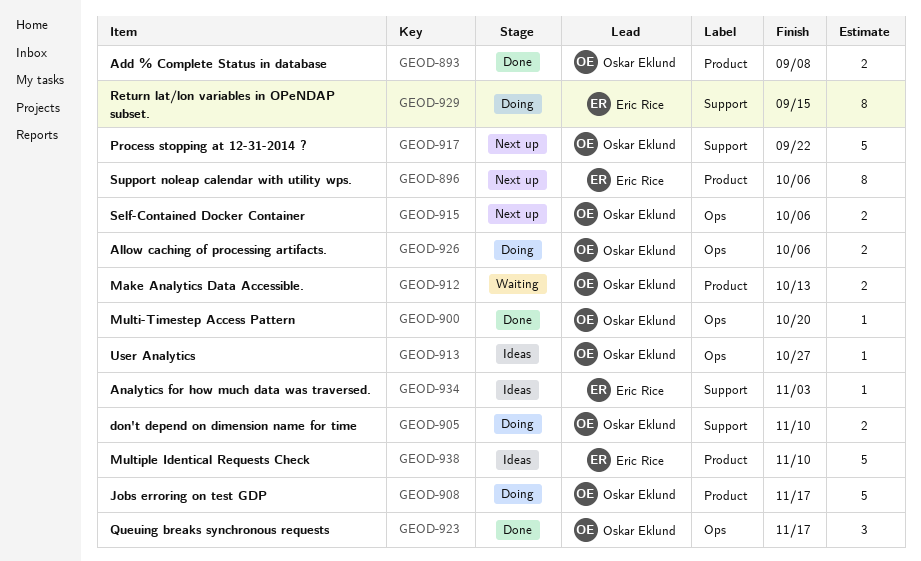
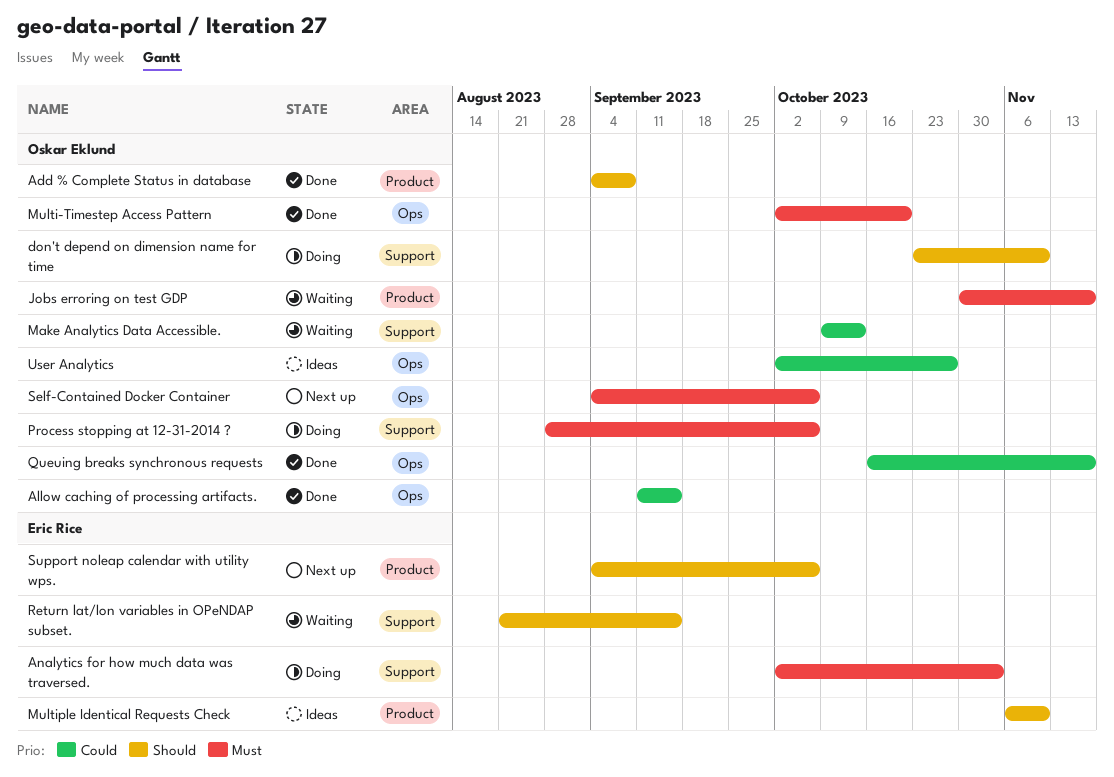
Allow caching of processing artifacts., status: Doing -> Done
Allow caching of processing artifacts., due: Oct 6 -> Sep 15
Analytics for how much data was traversed., status: Ideas -> Doing
Jobs erroring on test GDP, status: Doing -> Waiting
Make Analytics Data Accessible., label: Product -> Support
Process stopping at 12-31-2014 ?, status: Next up -> Doing
Process stopping at 12-31-2014 ?, due: Sep 22 -> Oct 6
Return lat/lon variables in OPeNDAP subset., status: Doing -> Waiting

